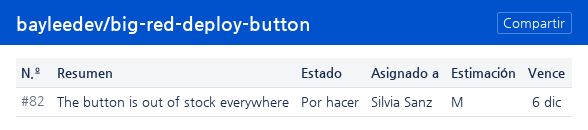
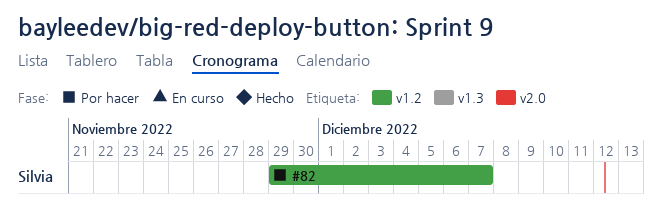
#82, due: Dec 6 -> Dec 7

